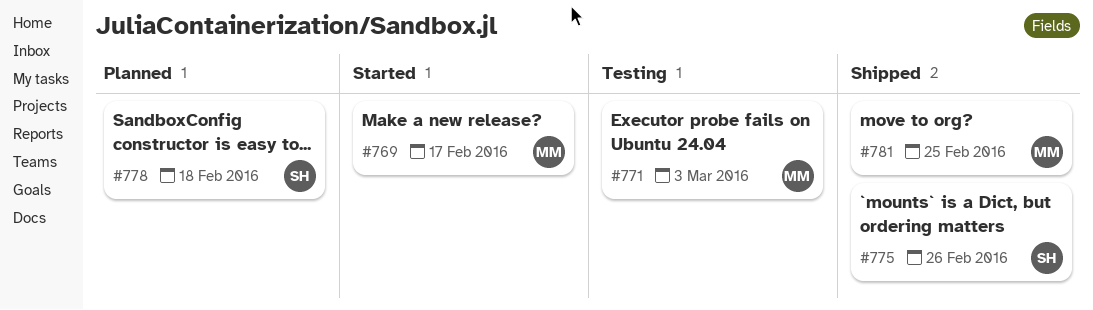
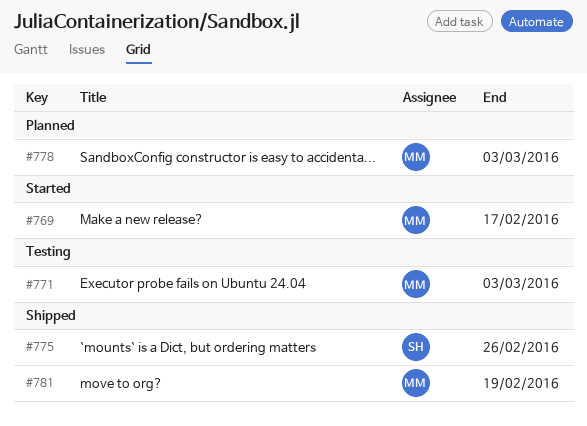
#778, owner: SH -> MM
#778, due: Feb 18 -> Mar 3
#781, due: Feb 25 -> Feb 19

